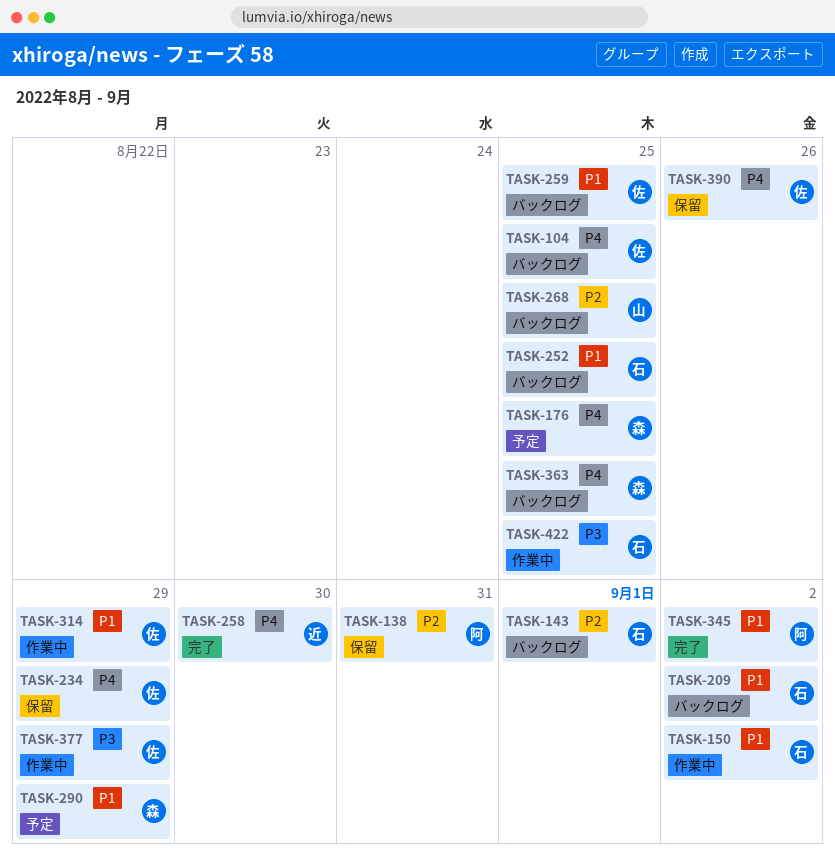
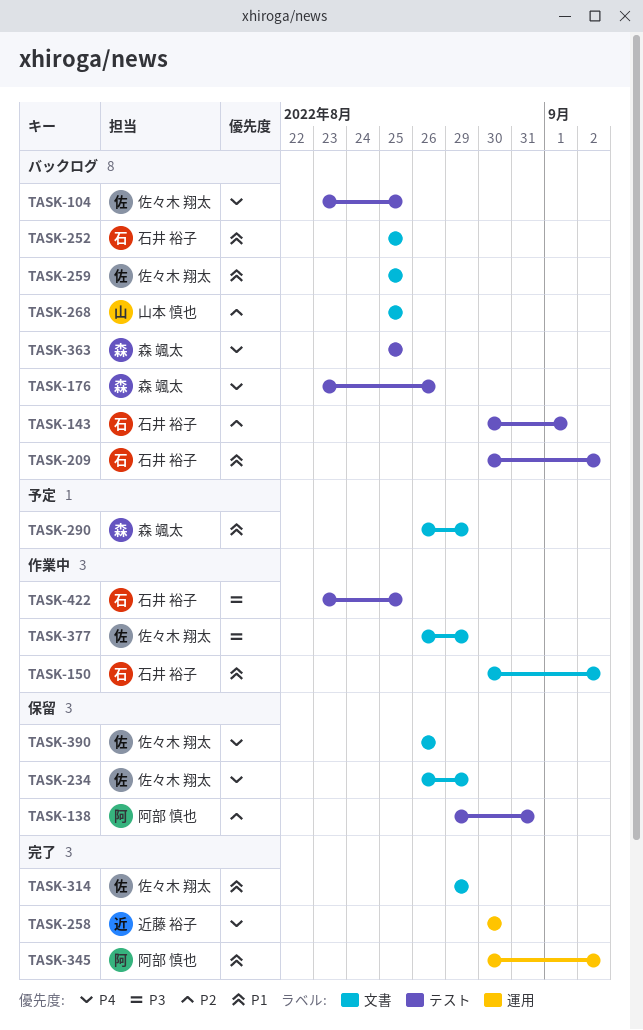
TASK-176, status: 予定 -> バックログ
TASK-176, due: Aug 25 -> Aug 26
TASK-314, status: 作業中 -> 完了

